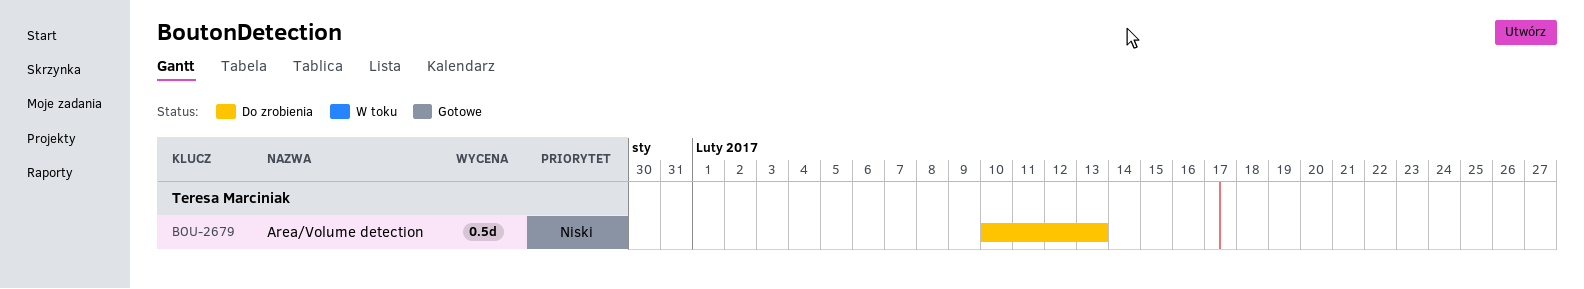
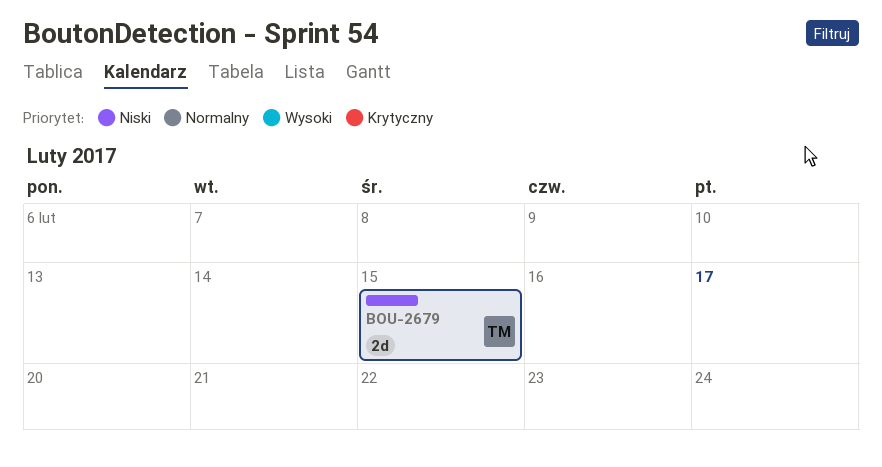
BOU-2679, estimate: 0.5d -> 2d
BOU-2679, due: Feb 13 -> Feb 15

